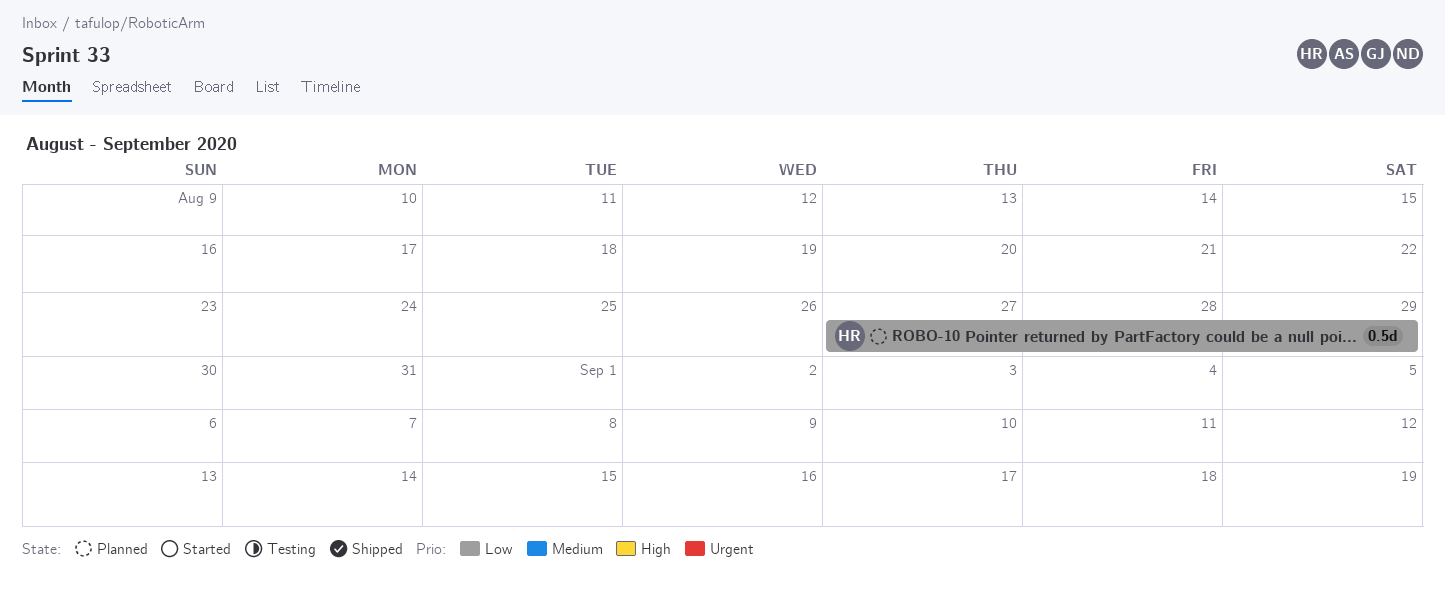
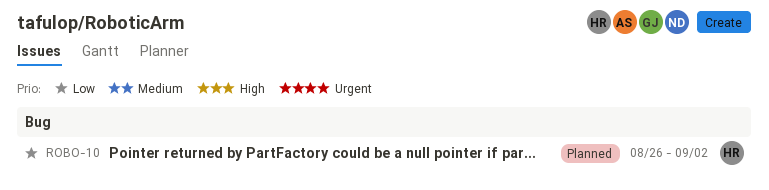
ROBO-10, start: Aug 27 -> Aug 26
ROBO-10, due: Aug 29 -> Sep 2

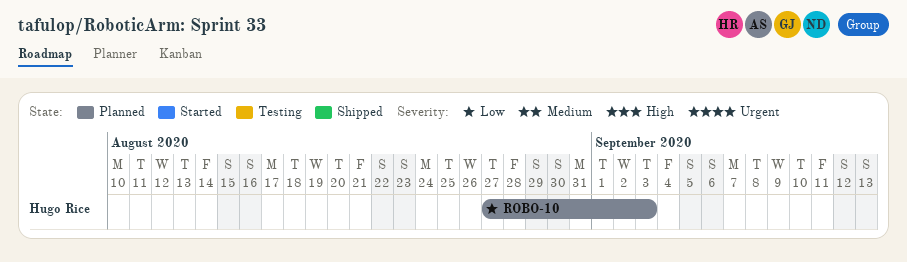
ROBO-10, start: Aug 26 -> Aug 27
ROBO-10, due: Sep 2 -> Sep 3

